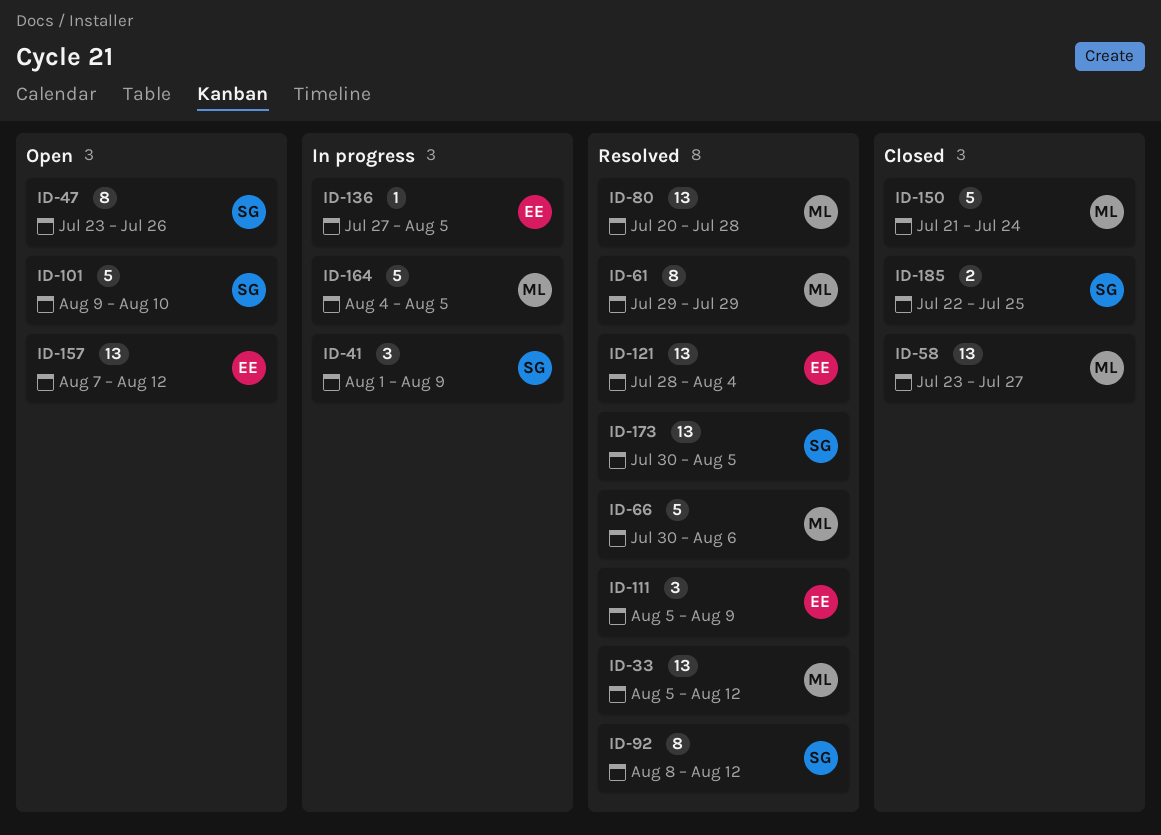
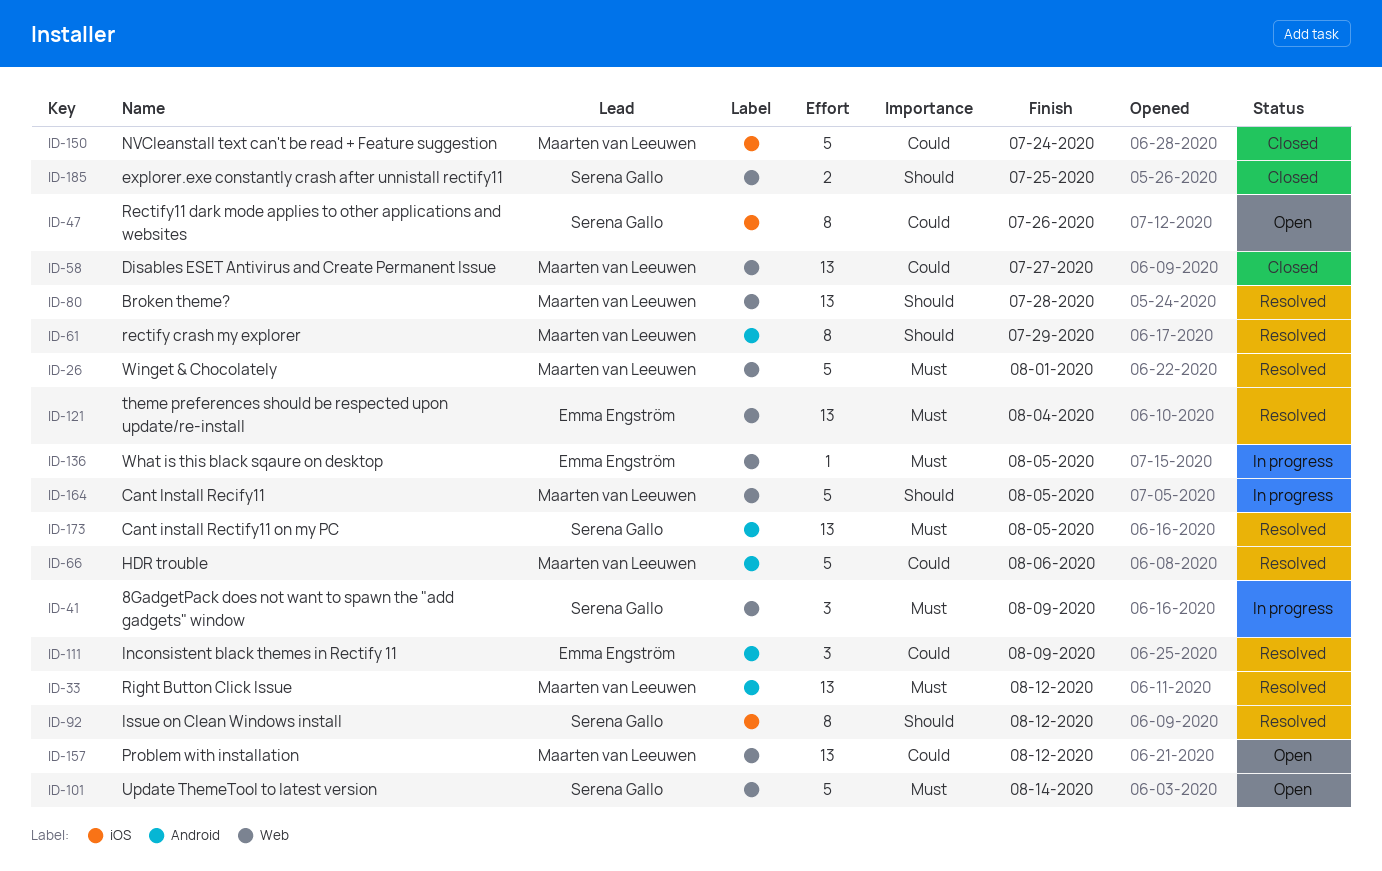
ID-26: none -> present
ID-101, due: Aug 10 -> Aug 14
ID-157, owner: Emma Engström -> Maarten van Leeuwen

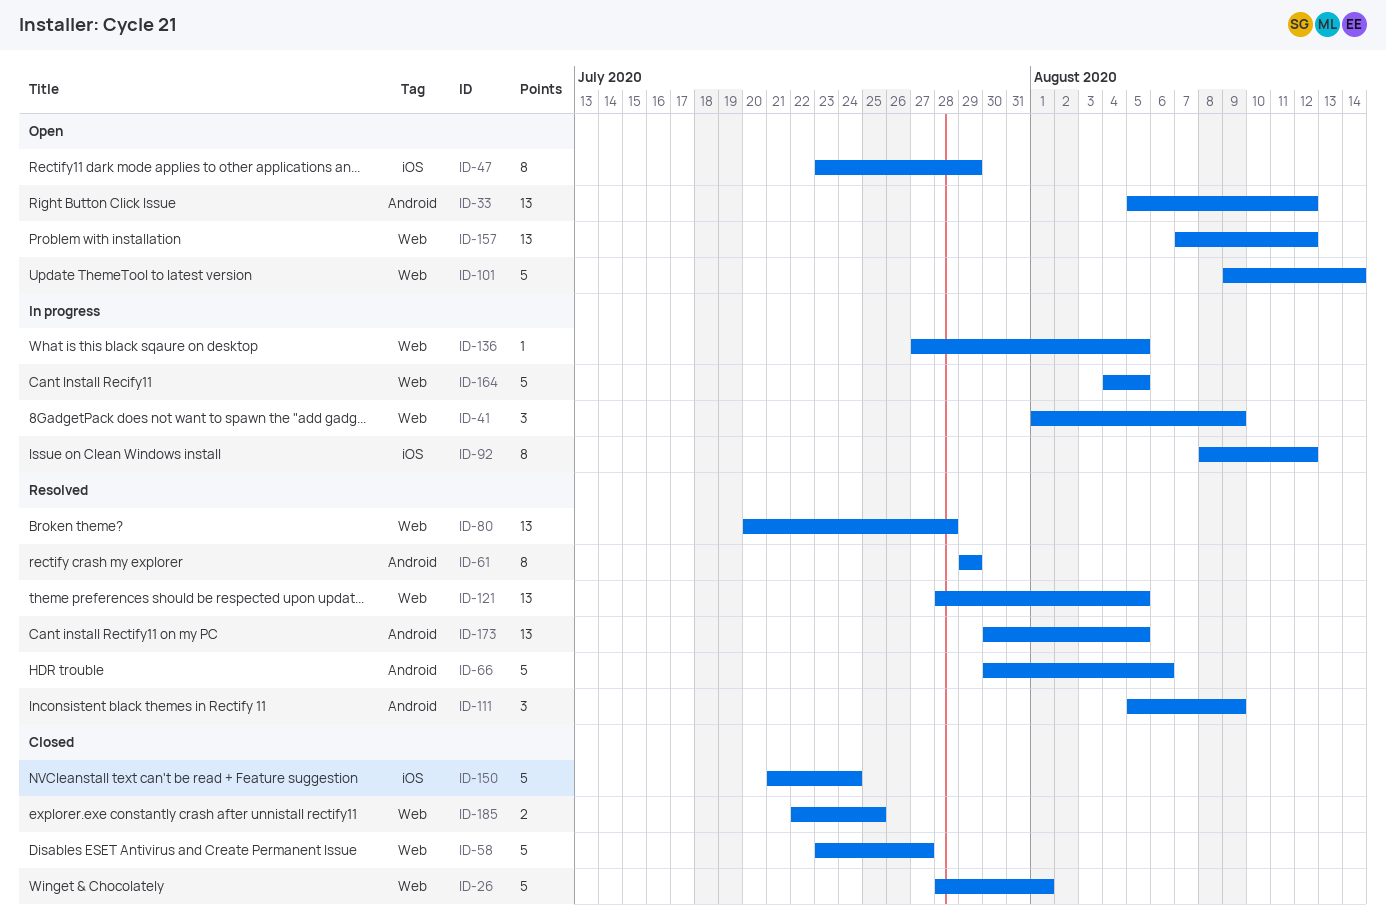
ID-26, status: Resolved -> Closed
ID-33, status: Resolved -> Open
ID-47, due: Jul 26 -> Jul 29
ID-58, estimate: 13 -> 5
ID-92, status: Resolved -> In progress
ID-121, due: Aug 4 -> Aug 5

